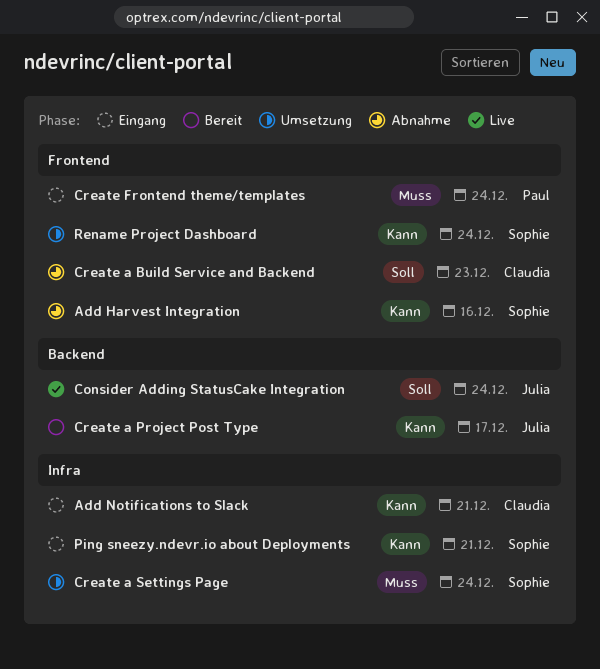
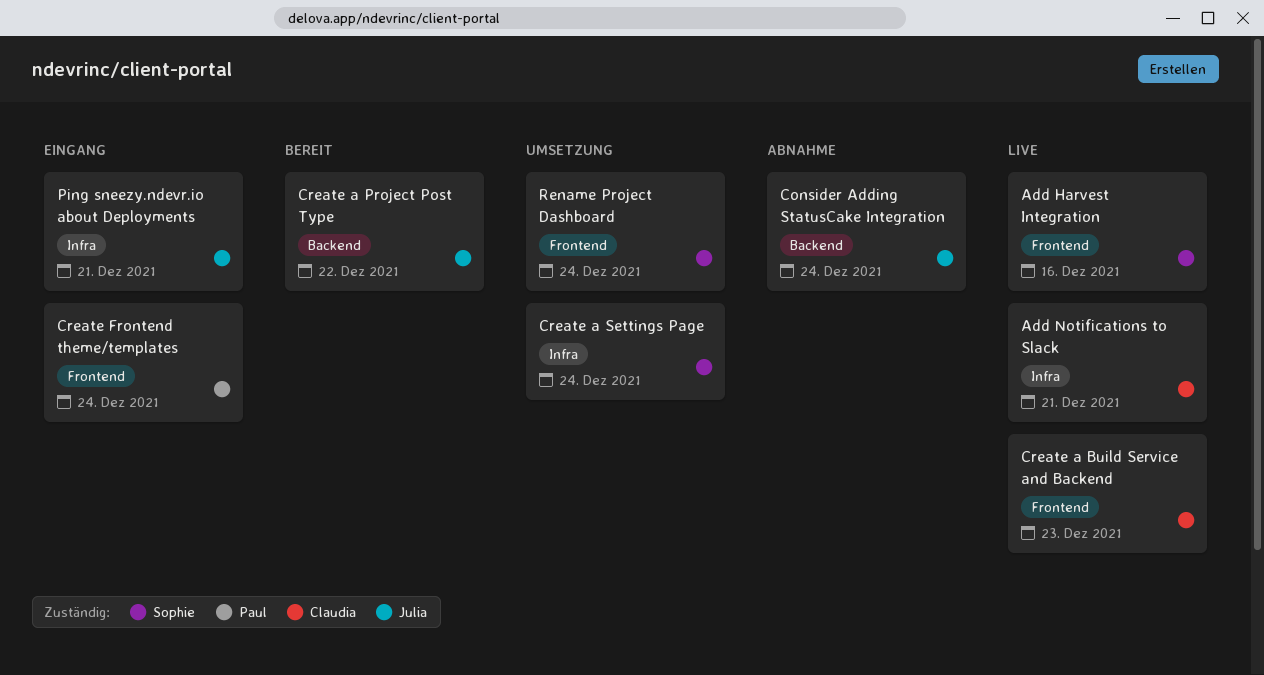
Add Harvest Integration, status: Abnahme -> Live
Add Notifications to Slack, status: Eingang -> Live
Consider Adding StatusCake Integration, status: Live -> Abnahme
Create a Build Service and Backend, status: Abnahme -> Live
Create a Project Post Type, due: Dec 17 -> Dec 22
Ping sneezy.ndevr.io about Deployments, owner: Sophie -> Julia

